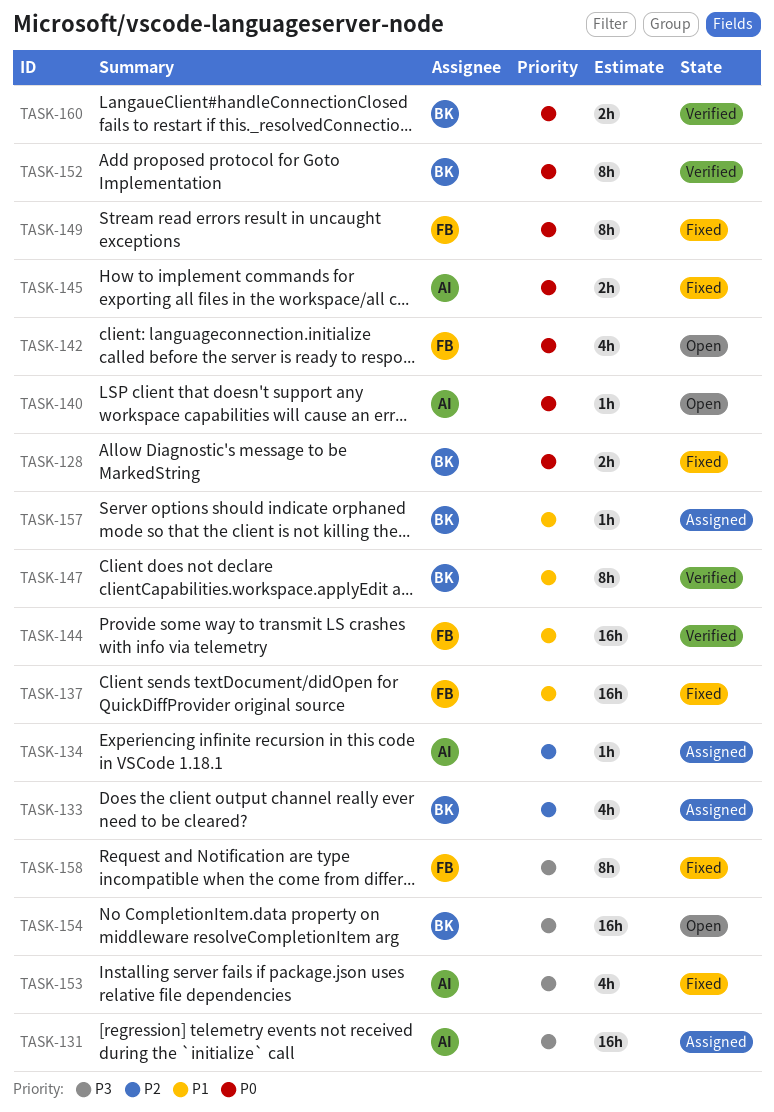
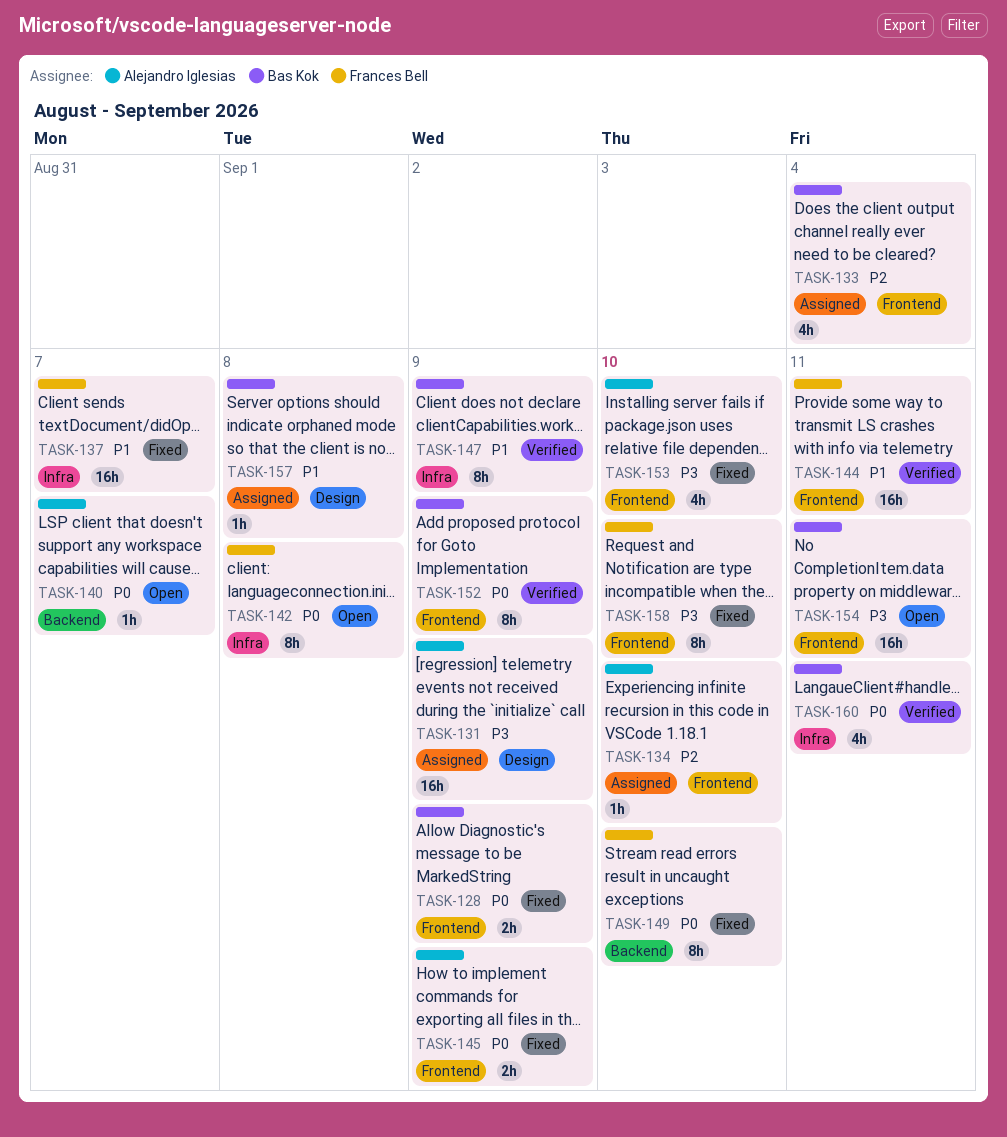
TASK-142, estimate: 4h -> 8h
TASK-160, estimate: 2h -> 4h

